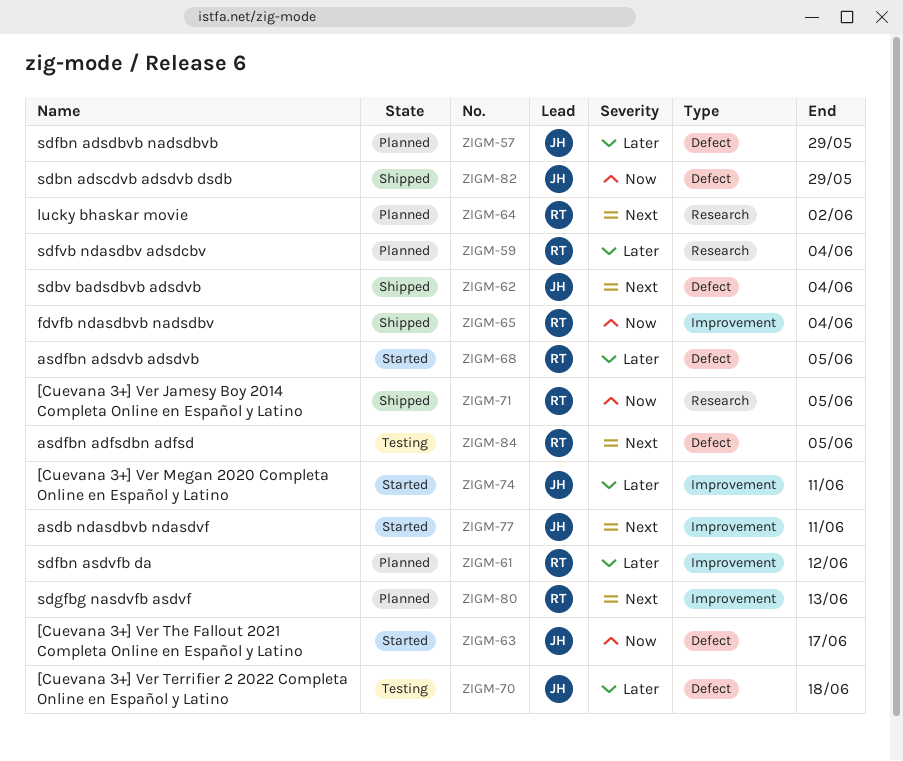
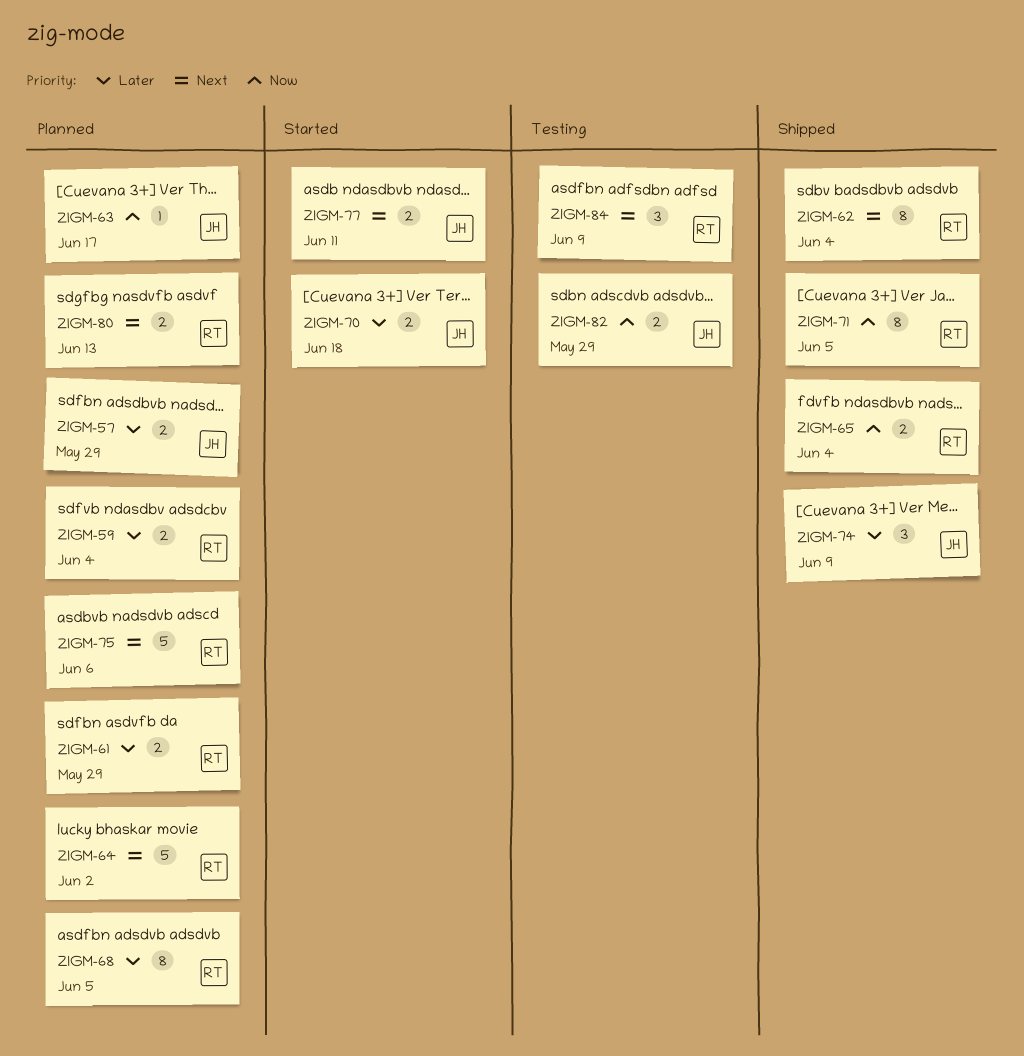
ZIGM-61, due: Jun 12 -> May 29
ZIGM-62, owner: JH -> RT
ZIGM-63, status: Started -> Planned
ZIGM-68, status: Started -> Planned
ZIGM-70, status: Testing -> Started
ZIGM-74, status: Started -> Shipped
ZIGM-74, due: Jun 11 -> Jun 9
ZIGM-75: none -> present
ZIGM-82, status: Shipped -> Testing
ZIGM-84, due: Jun 5 -> Jun 9

